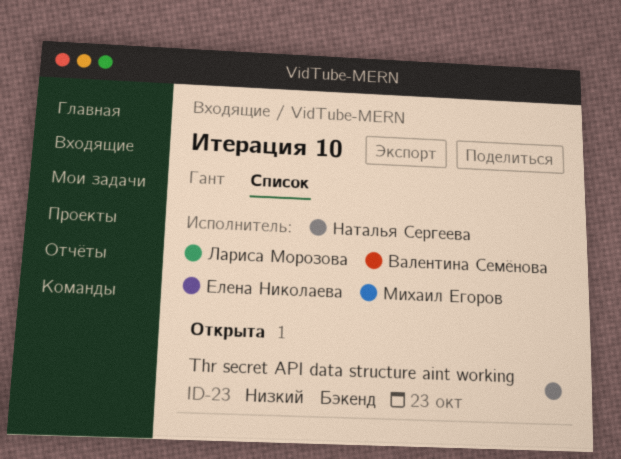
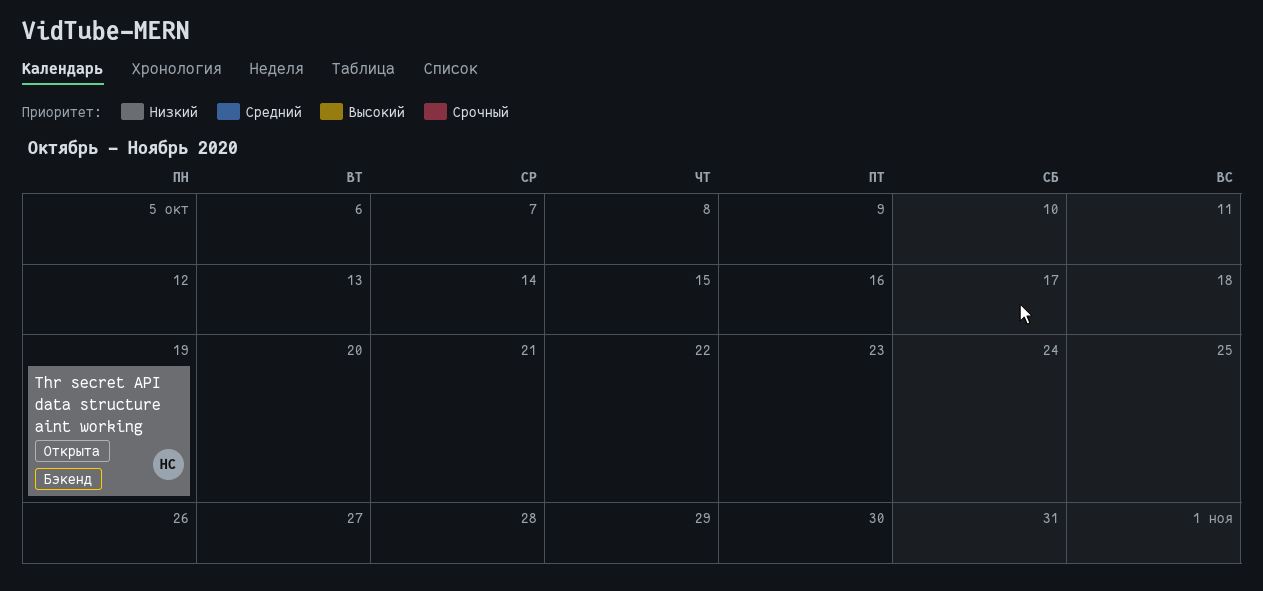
Thr secret API data structure aint working, due: Oct 23 -> Oct 19

